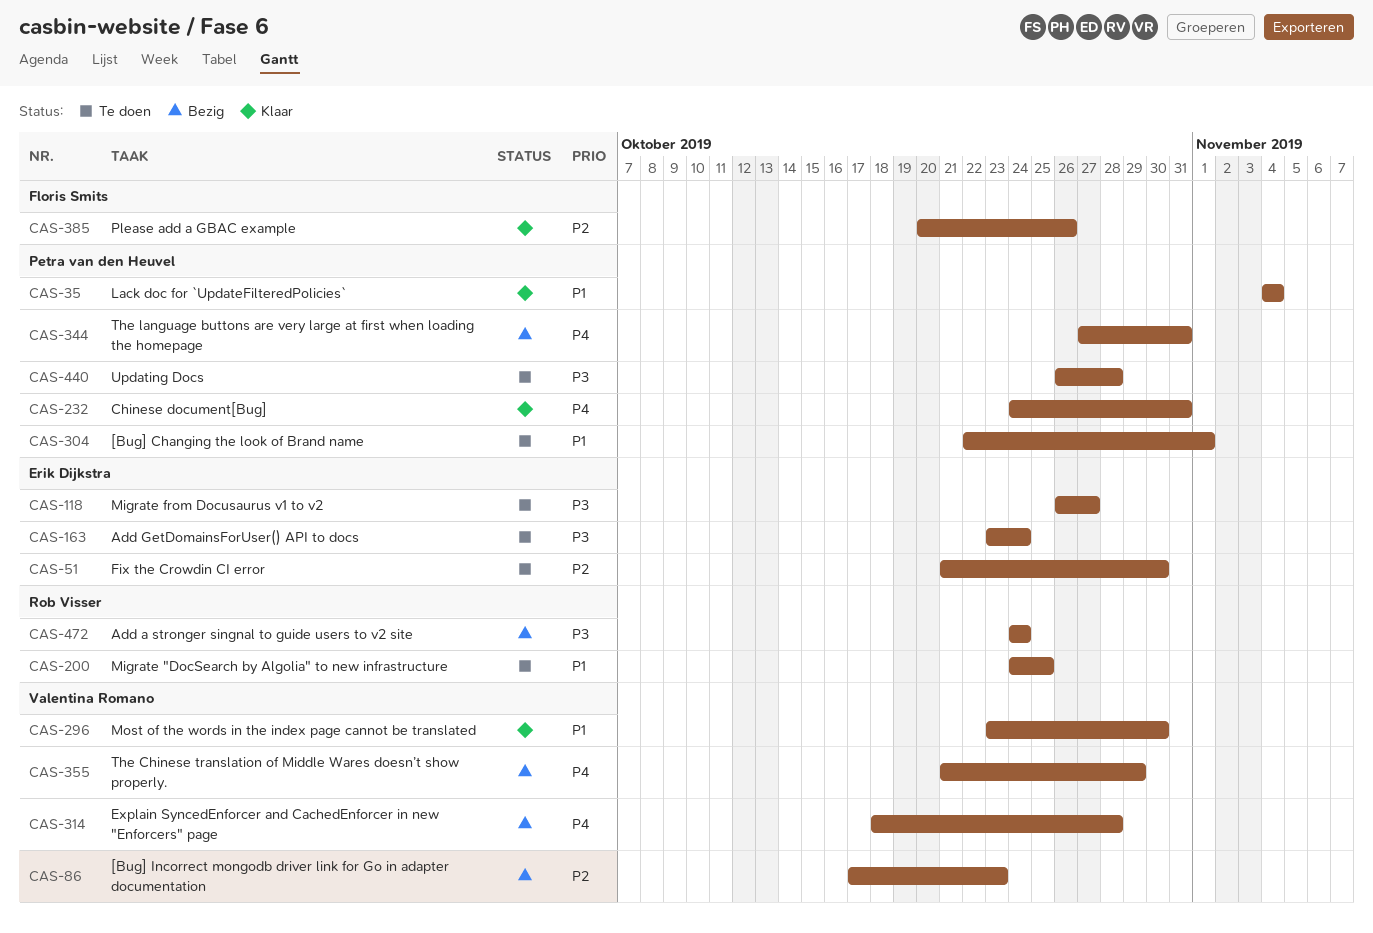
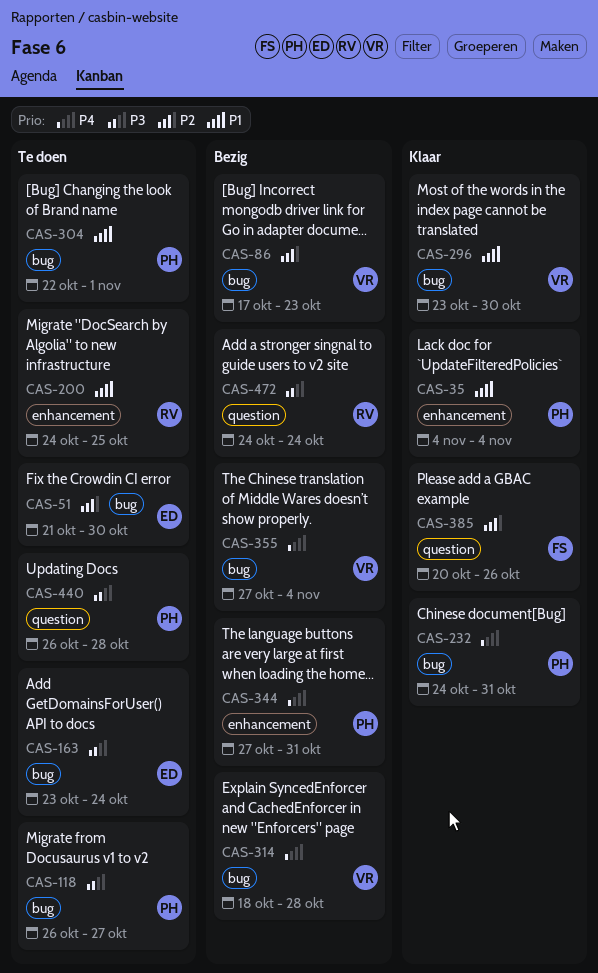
CAS-118, owner: Erik Dijkstra -> Petra van den Heuvel
CAS-355, start: Oct 21 -> Oct 27
CAS-355, due: Oct 29 -> Nov 4

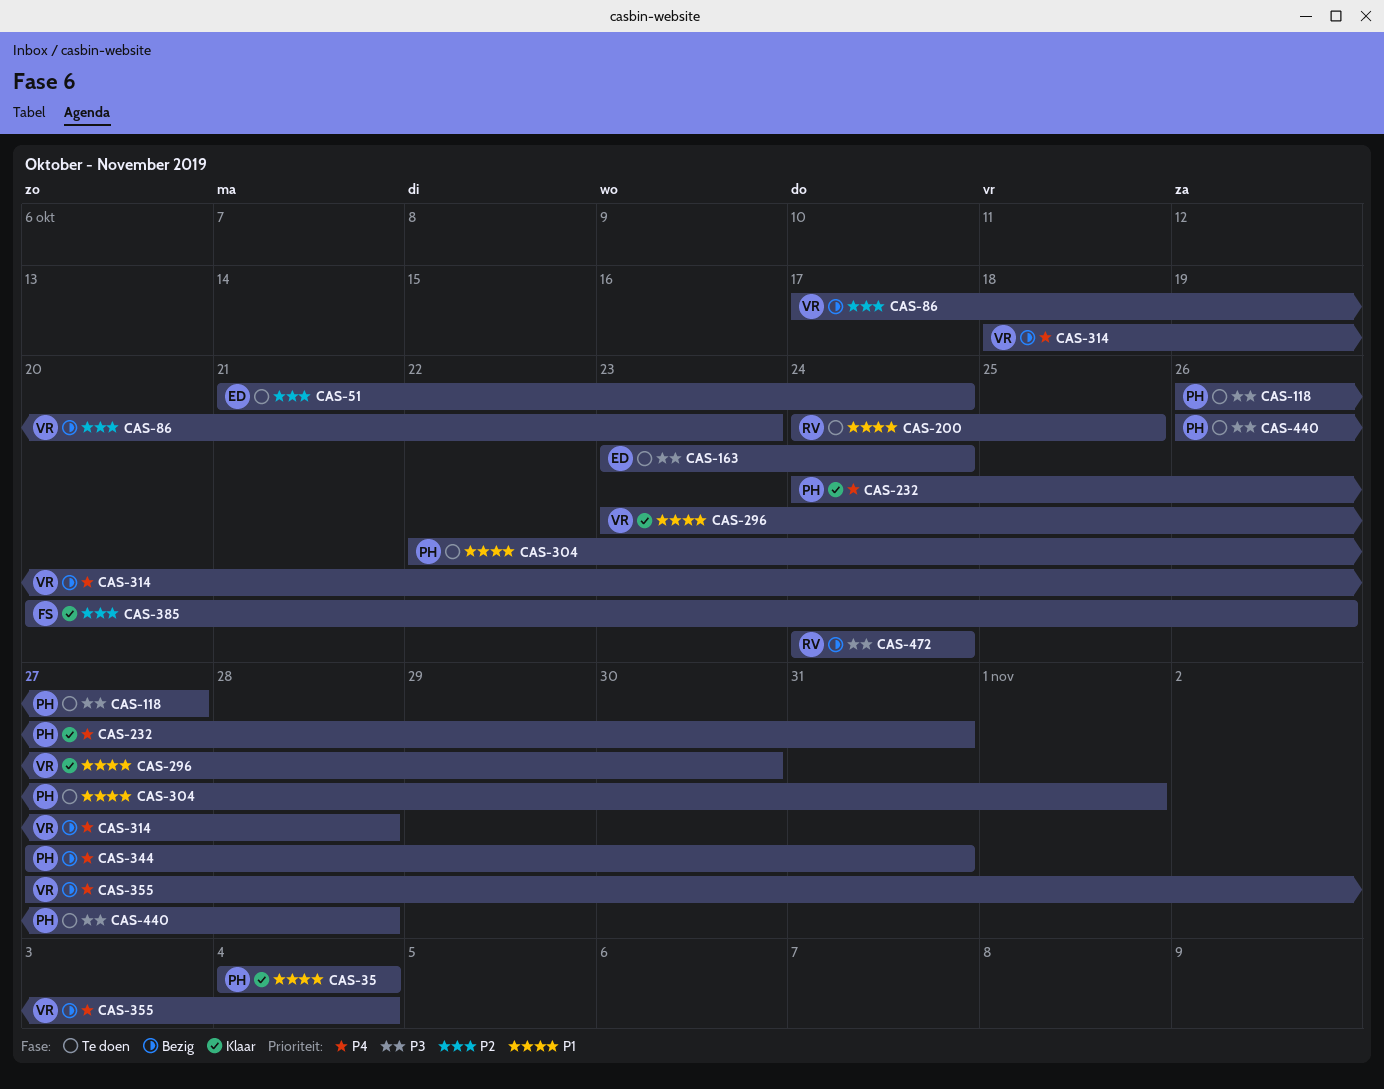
CAS-51, due: Oct 30 -> Oct 24

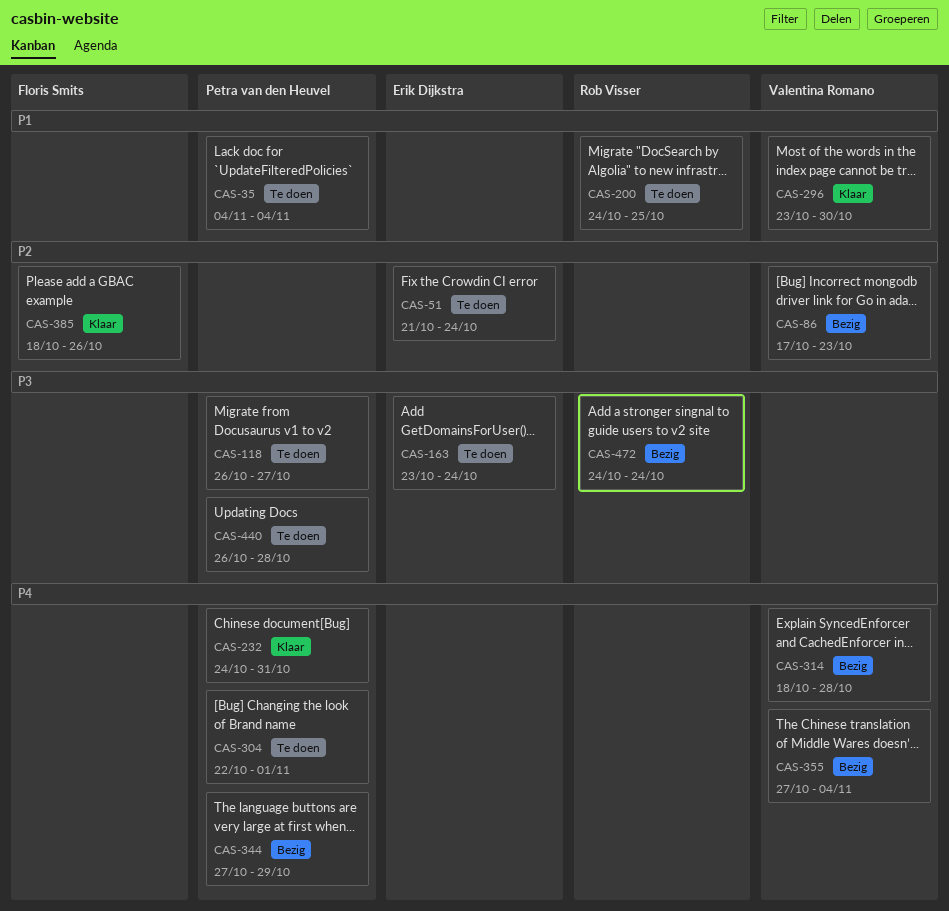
CAS-35, status: Klaar -> Te doen
CAS-304, priority: P1 -> P4
CAS-344, due: Oct 31 -> Oct 29
CAS-385, start: Oct 20 -> Oct 18

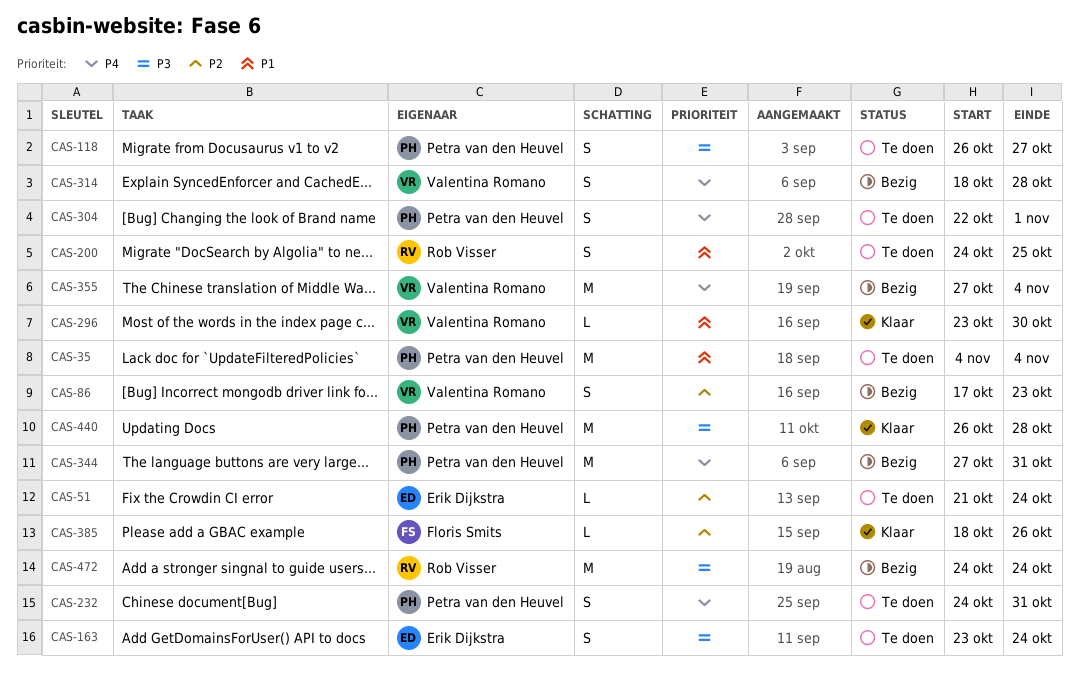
CAS-232, status: Klaar -> Te doen
CAS-344, due: Oct 29 -> Oct 31
CAS-440, status: Te doen -> Klaar

